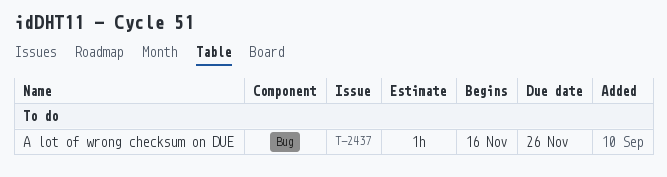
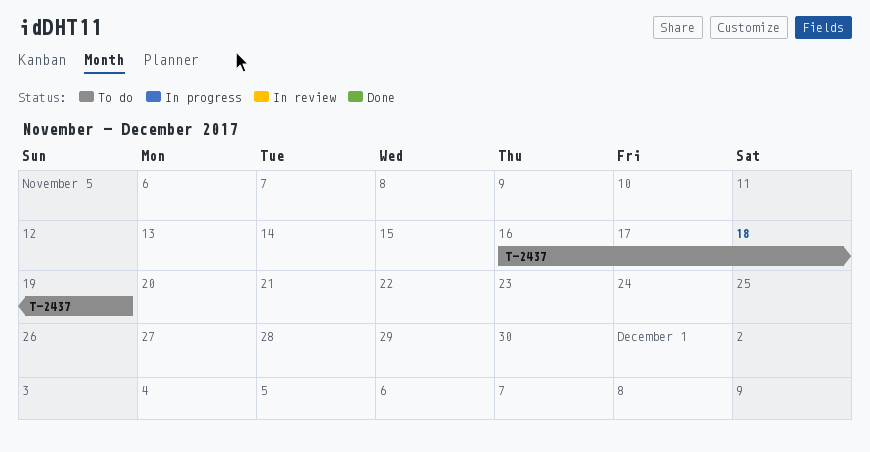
T-2437, due: Nov 26 -> Nov 19

